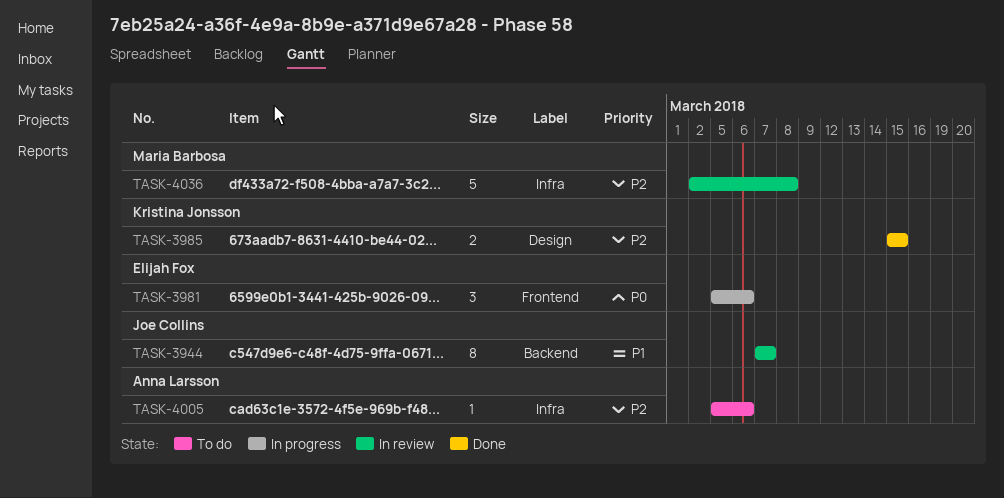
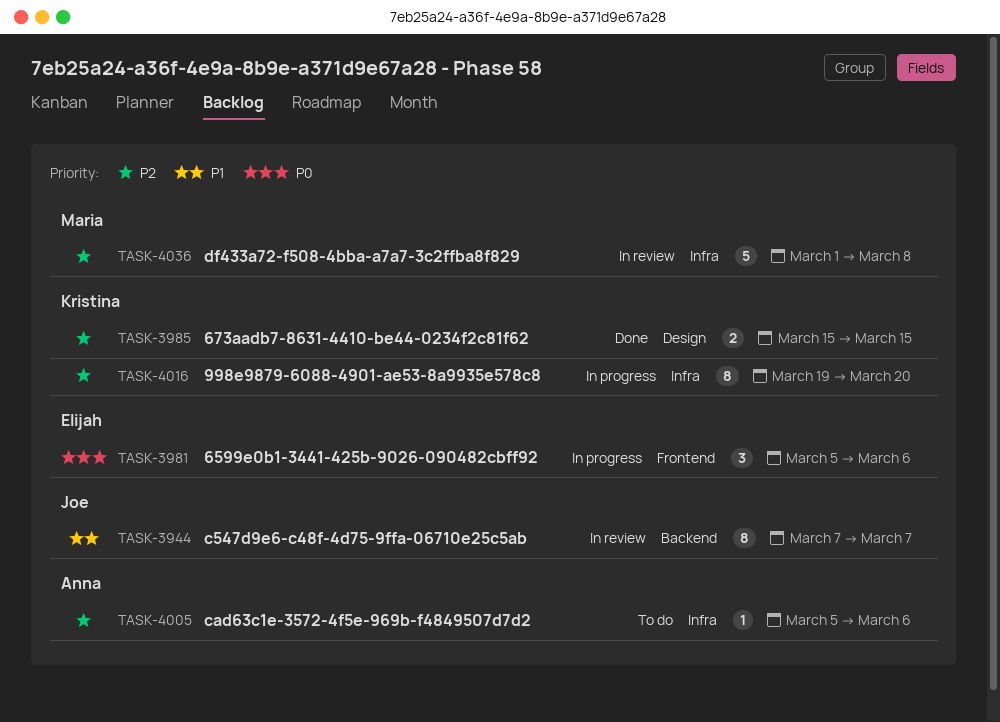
TASK-4016: none -> present
TASK-4036, start: Mar 2 -> Mar 1

